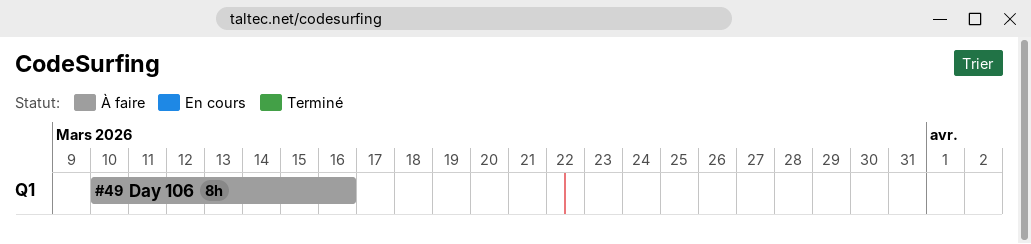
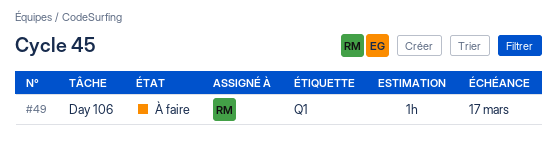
#49, estimate: 8h -> 1h
#49, due: Mar 16 -> Mar 17

